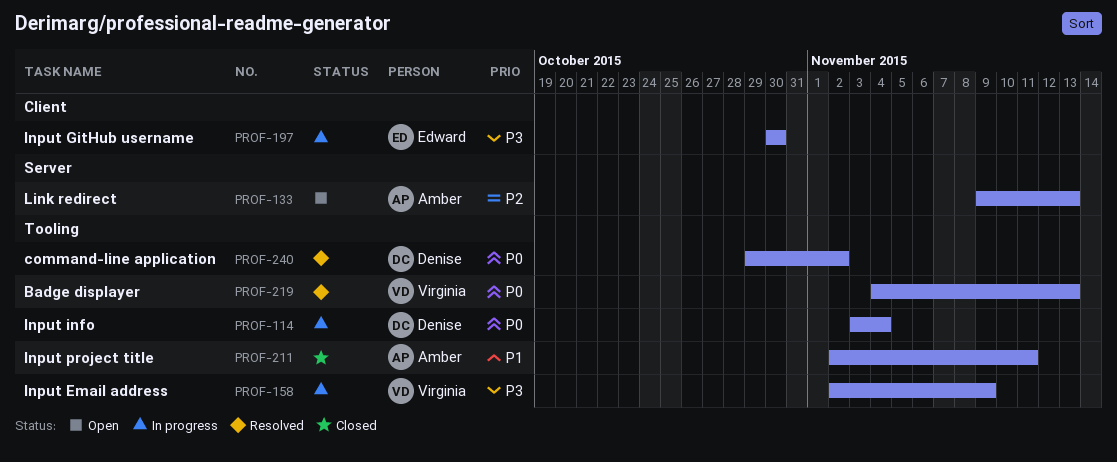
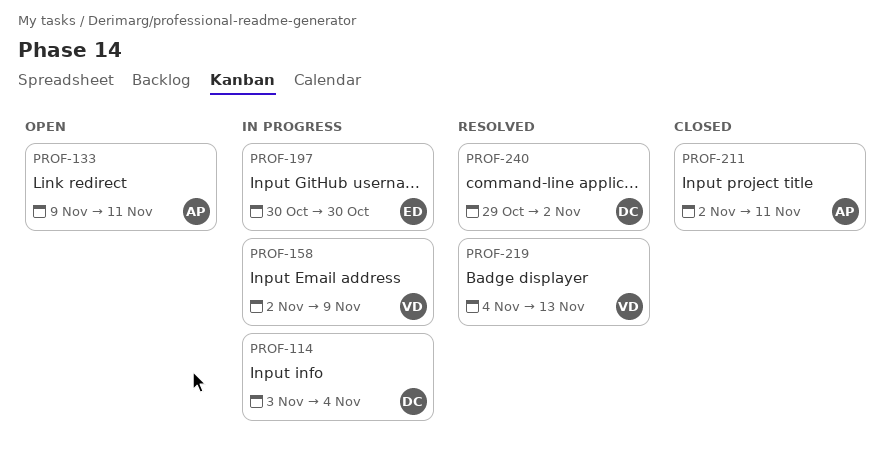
PROF-133, due: Nov 13 -> Nov 11

